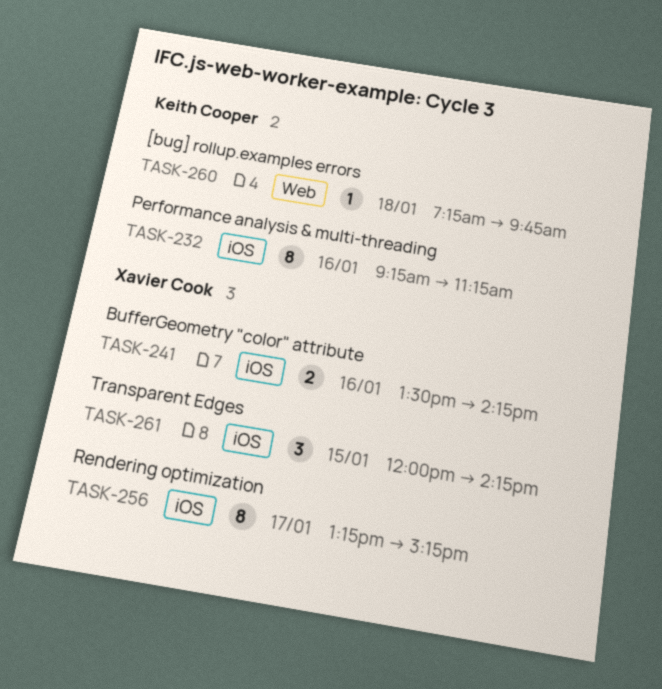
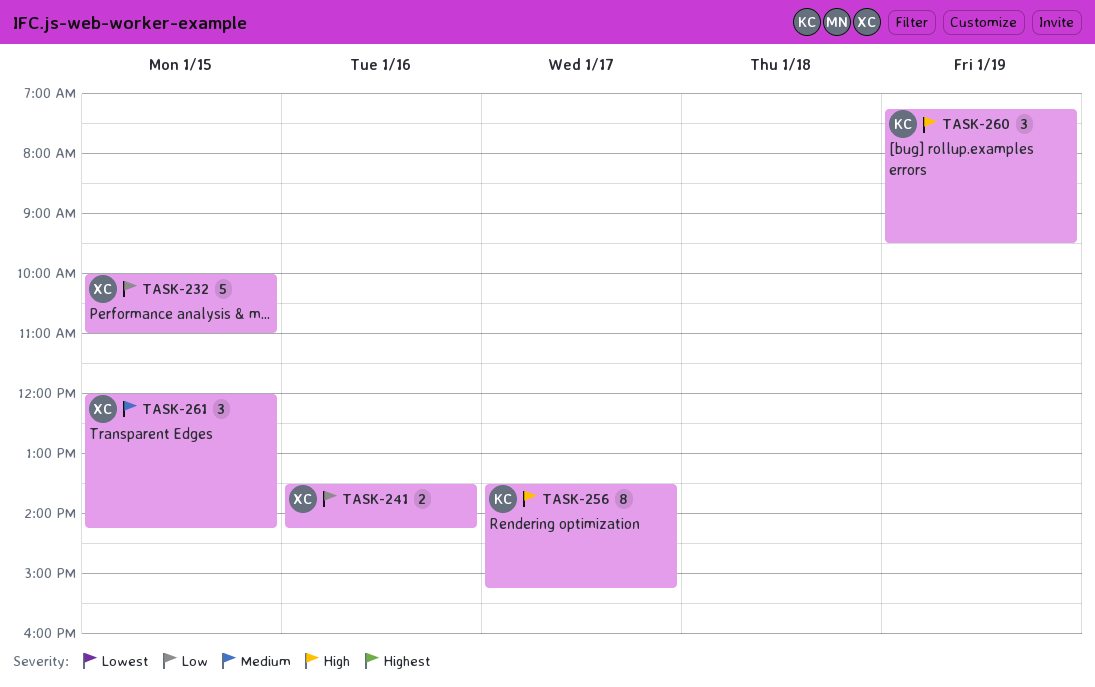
TASK-232, owner: Keith Cooper -> Xavier Cook
TASK-232, estimate: 8 -> 5
TASK-232, day: Jan 16 -> Jan 15
TASK-232, begins: 09:15 -> 10:00
TASK-232, ends: 11:15 -> 11:00
TASK-256, owner: Xavier Cook -> Keith Cooper
TASK-256, begins: 13:15 -> 13:30
TASK-260, estimate: 1 -> 3
TASK-260, day: Jan 18 -> Jan 19
TASK-260, ends: 09:45 -> 09:30

